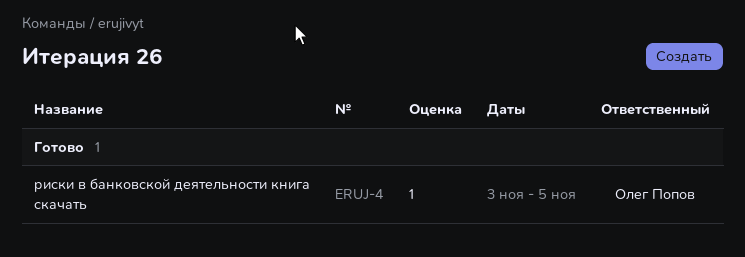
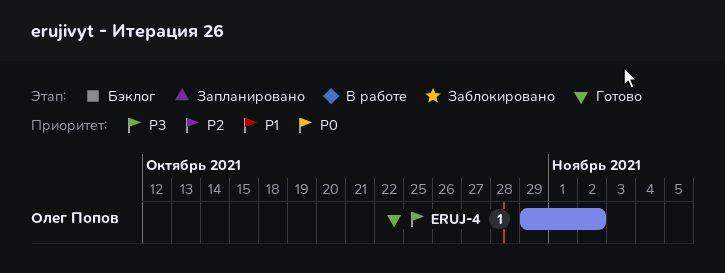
ERUJ-4, start: Nov 3 -> Oct 29
ERUJ-4, due: Nov 5 -> Nov 2

